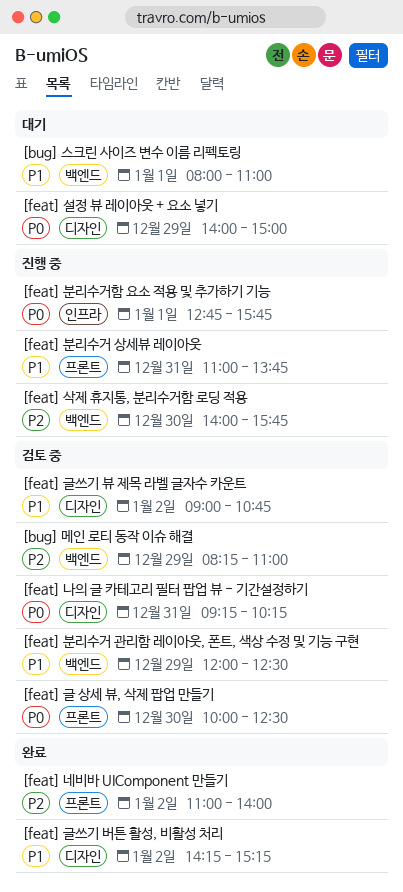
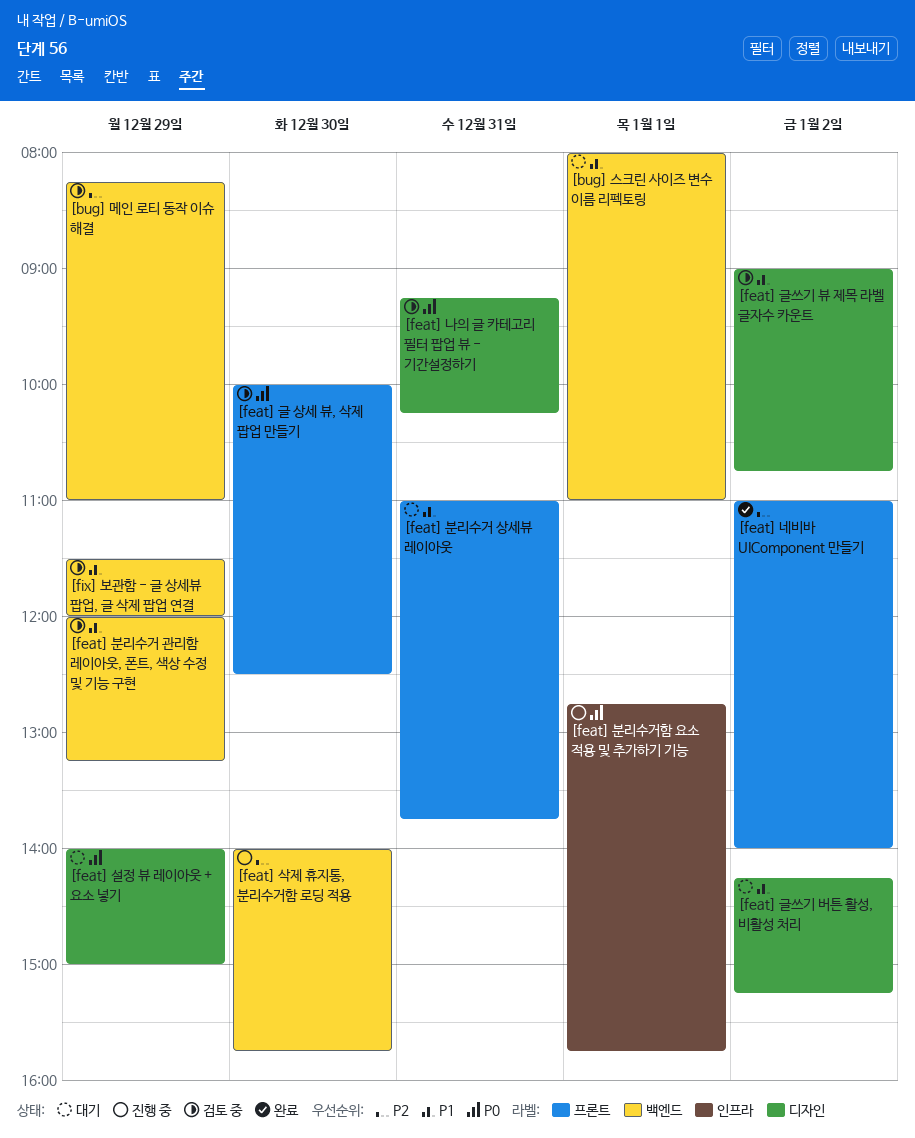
[feat] 글쓰기 버튼 활성, 비활성 처리, status: 완료 -> 대기
[feat] 분리수거 관리함 레이아웃, 폰트, 색상 수정 및 기능 구현, ends: 12:30 -> 13:15
[feat] 분리수거 상세뷰 레이아웃, status: 진행 중 -> 대기
[fix] 보관함 - 글 상세뷰 팝업, 글 삭제 팝업 연결: none -> present

